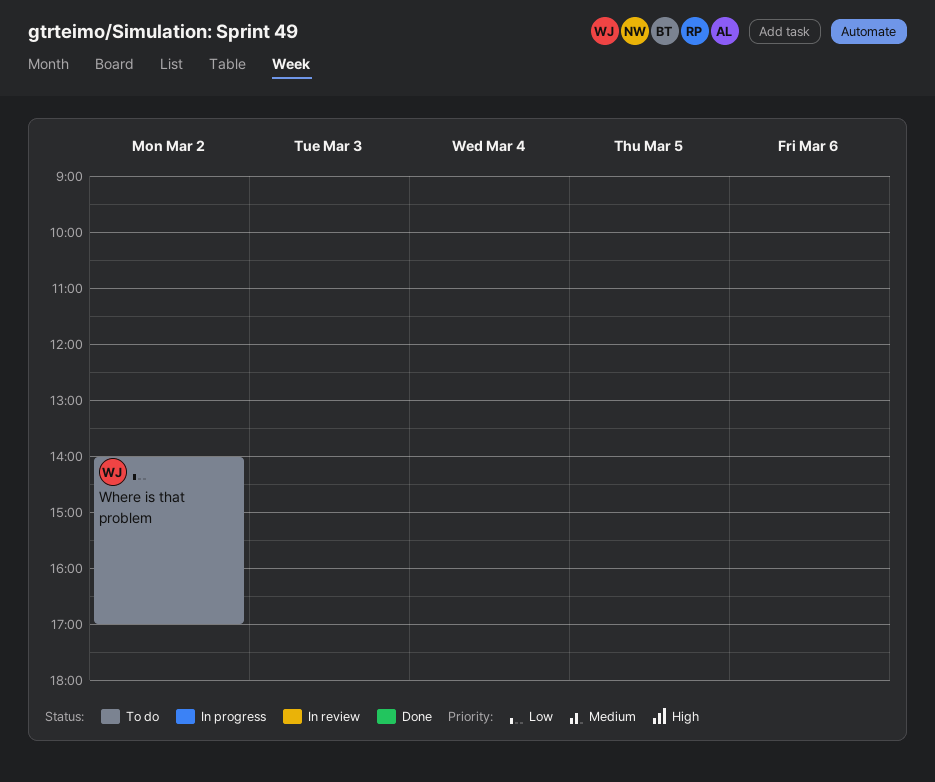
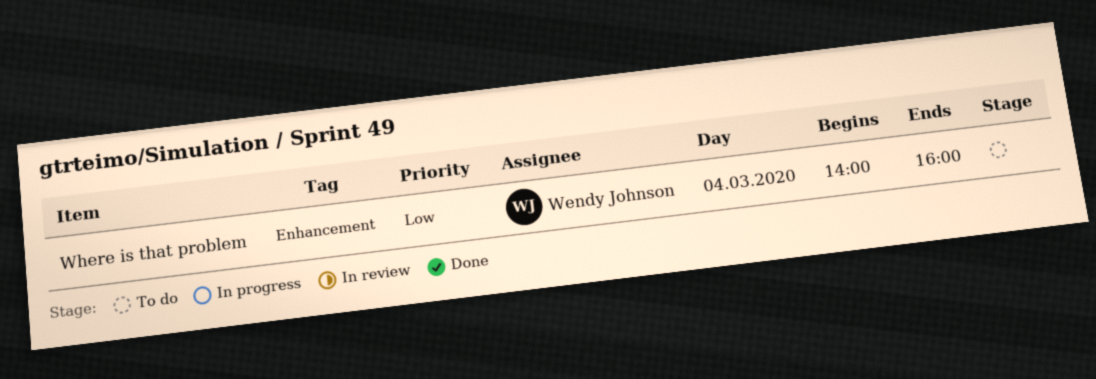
Where is that problem, day: Mar 2 -> Mar 4
Where is that problem, ends: 17:00 -> 16:00

